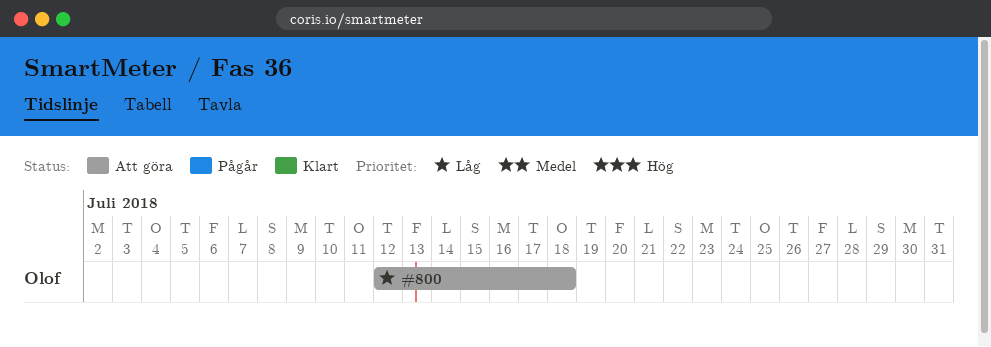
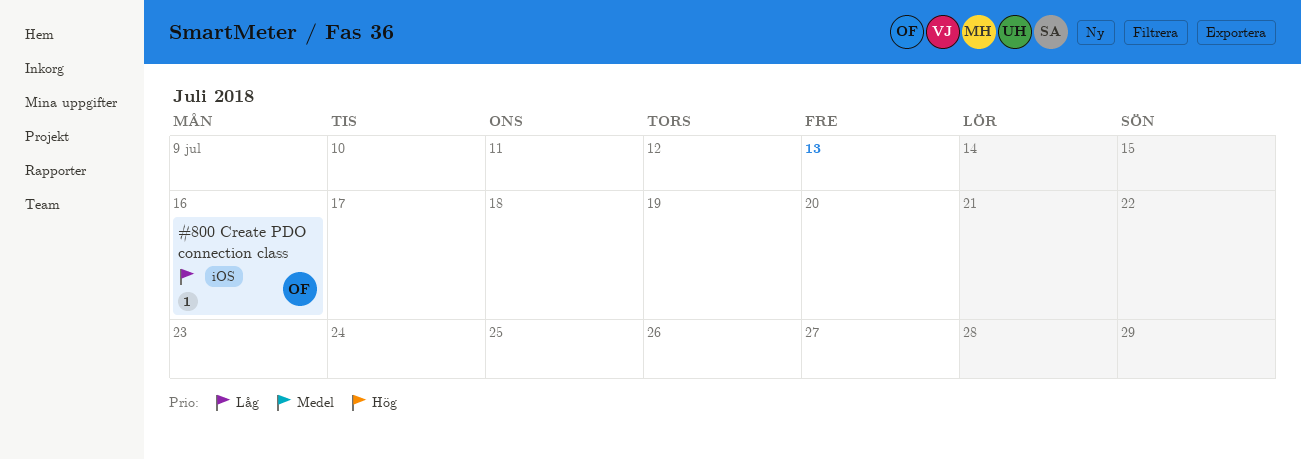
#800, due: Jul 18 -> Jul 16

